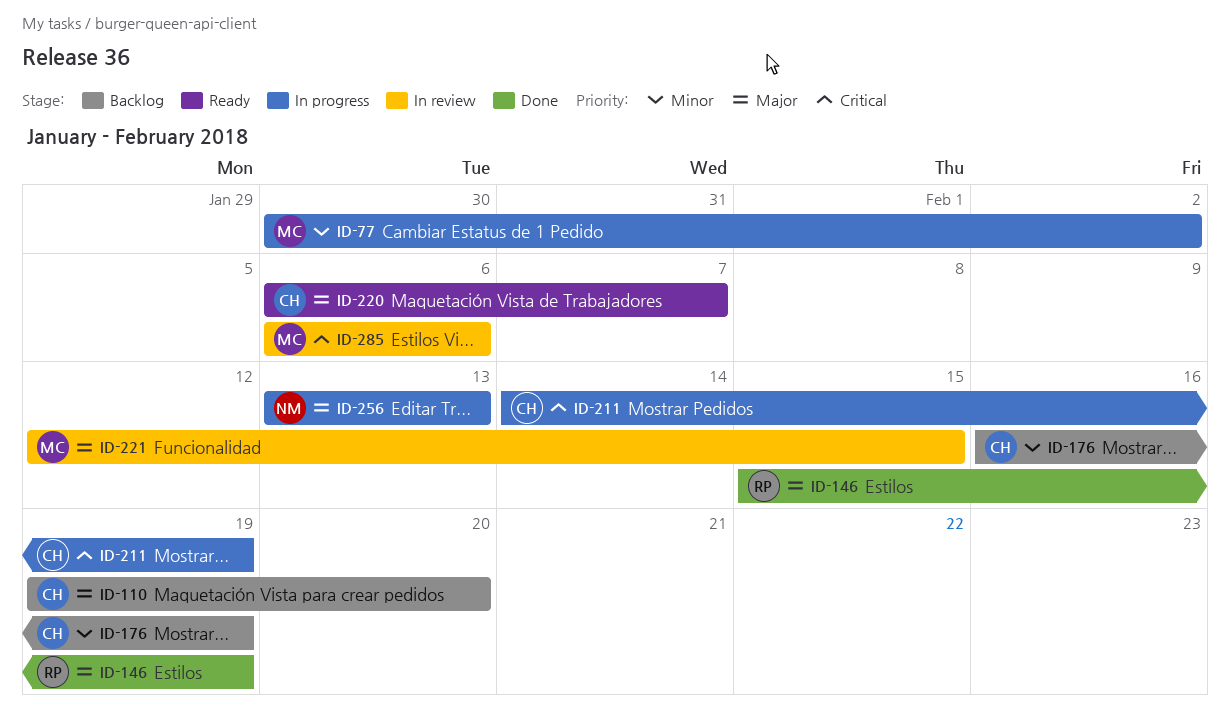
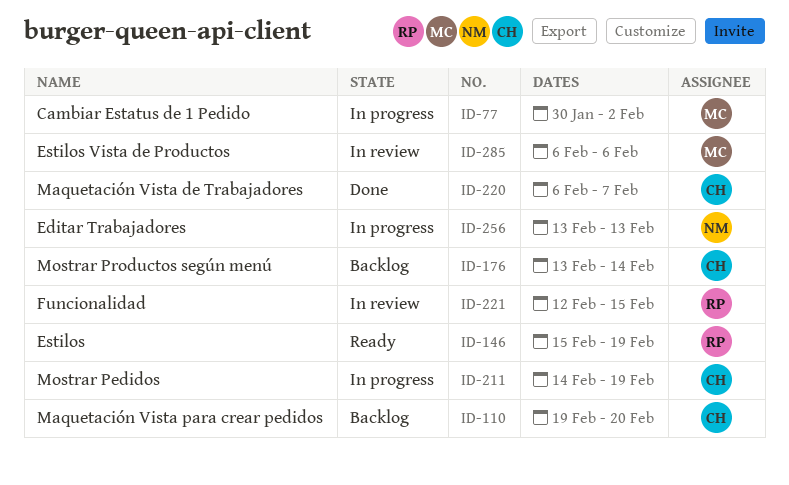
ID-146, status: Done -> Ready
ID-176, start: Feb 16 -> Feb 13
ID-176, due: Feb 19 -> Feb 14
ID-220, status: Ready -> Done
ID-221, owner: MC -> RP

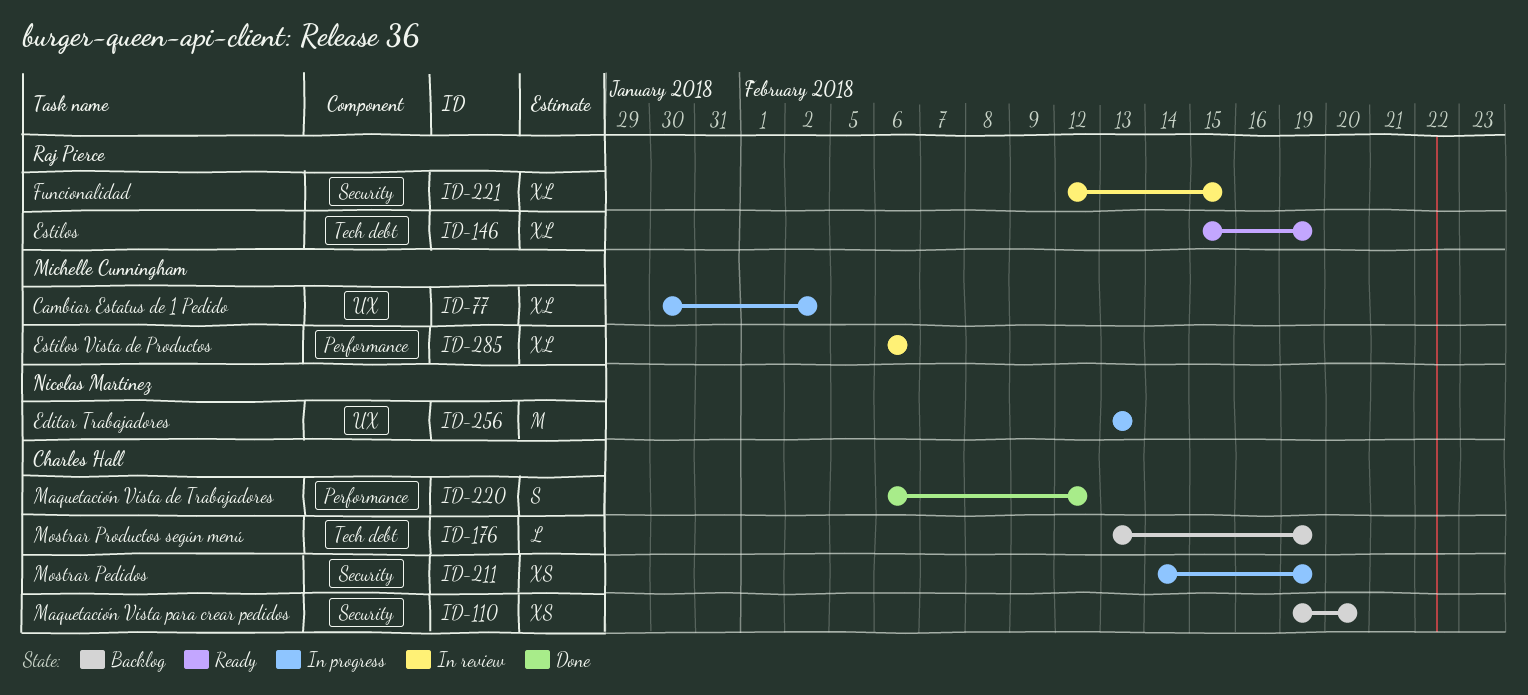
ID-176, due: Feb 14 -> Feb 19
ID-220, due: Feb 7 -> Feb 12

